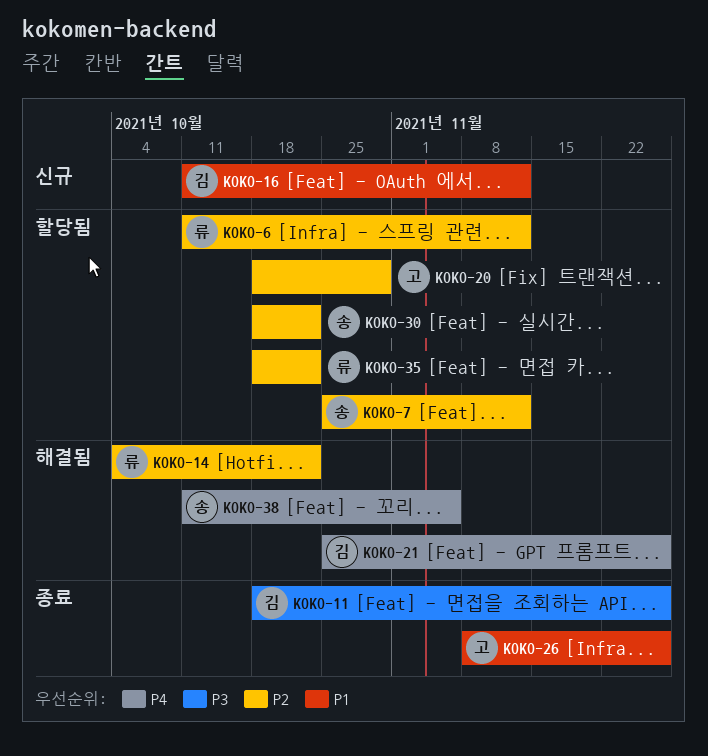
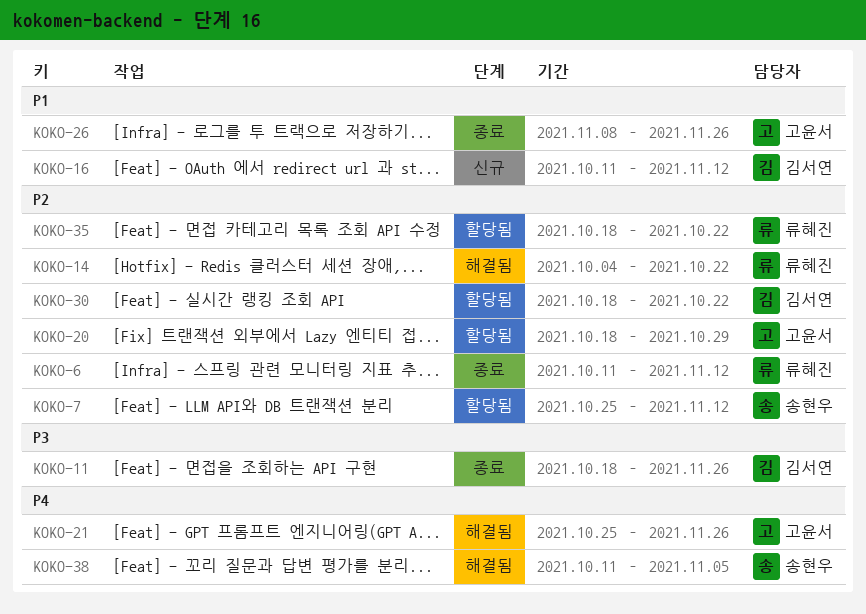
KOKO-6, status: 할당됨 -> 종료
KOKO-21, owner: 김서연 -> 고윤서
KOKO-30, owner: 송현우 -> 김서연

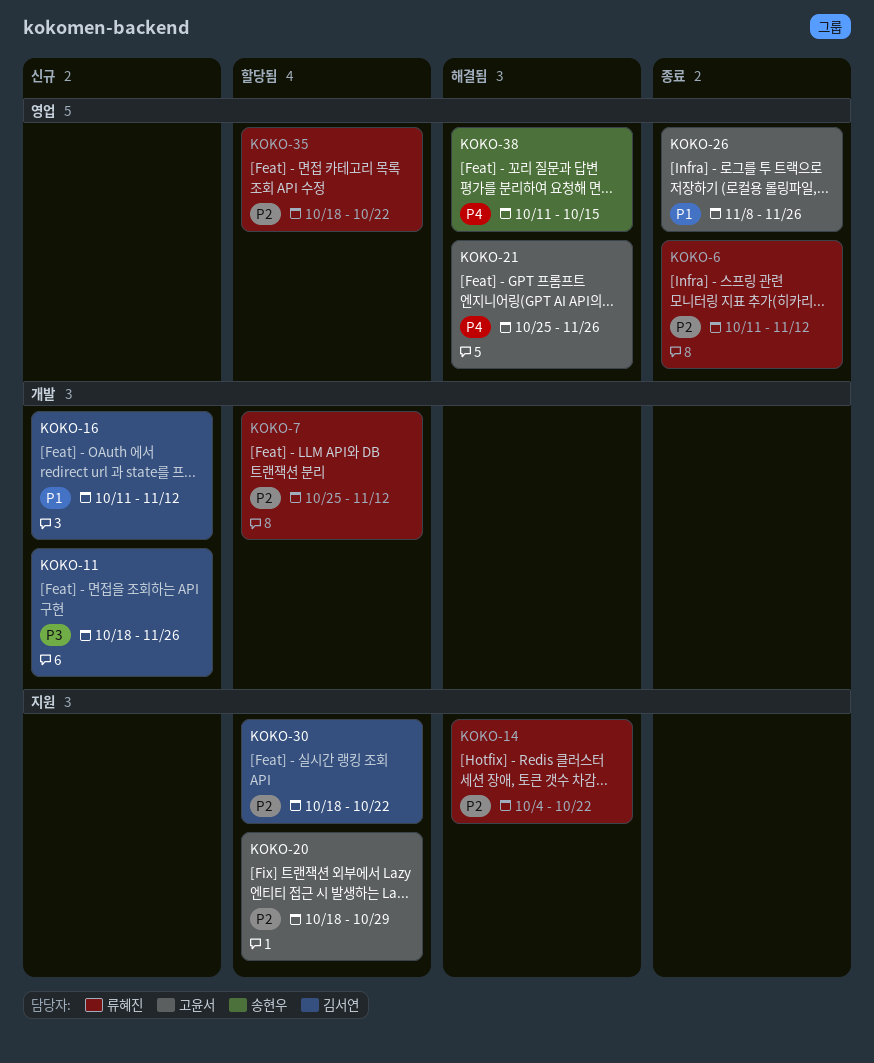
KOKO-7, owner: 송현우 -> 류혜진
KOKO-11, status: 종료 -> 신규
KOKO-38, due: Nov 5 -> Oct 15

